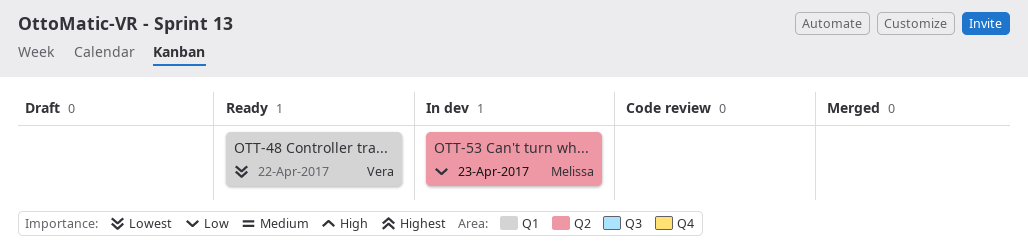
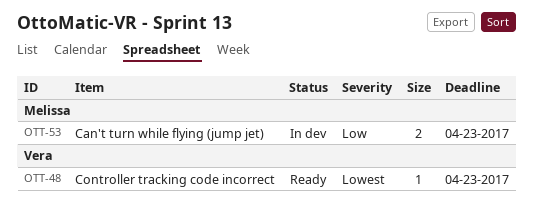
OTT-48, due: Apr 22 -> Apr 23

